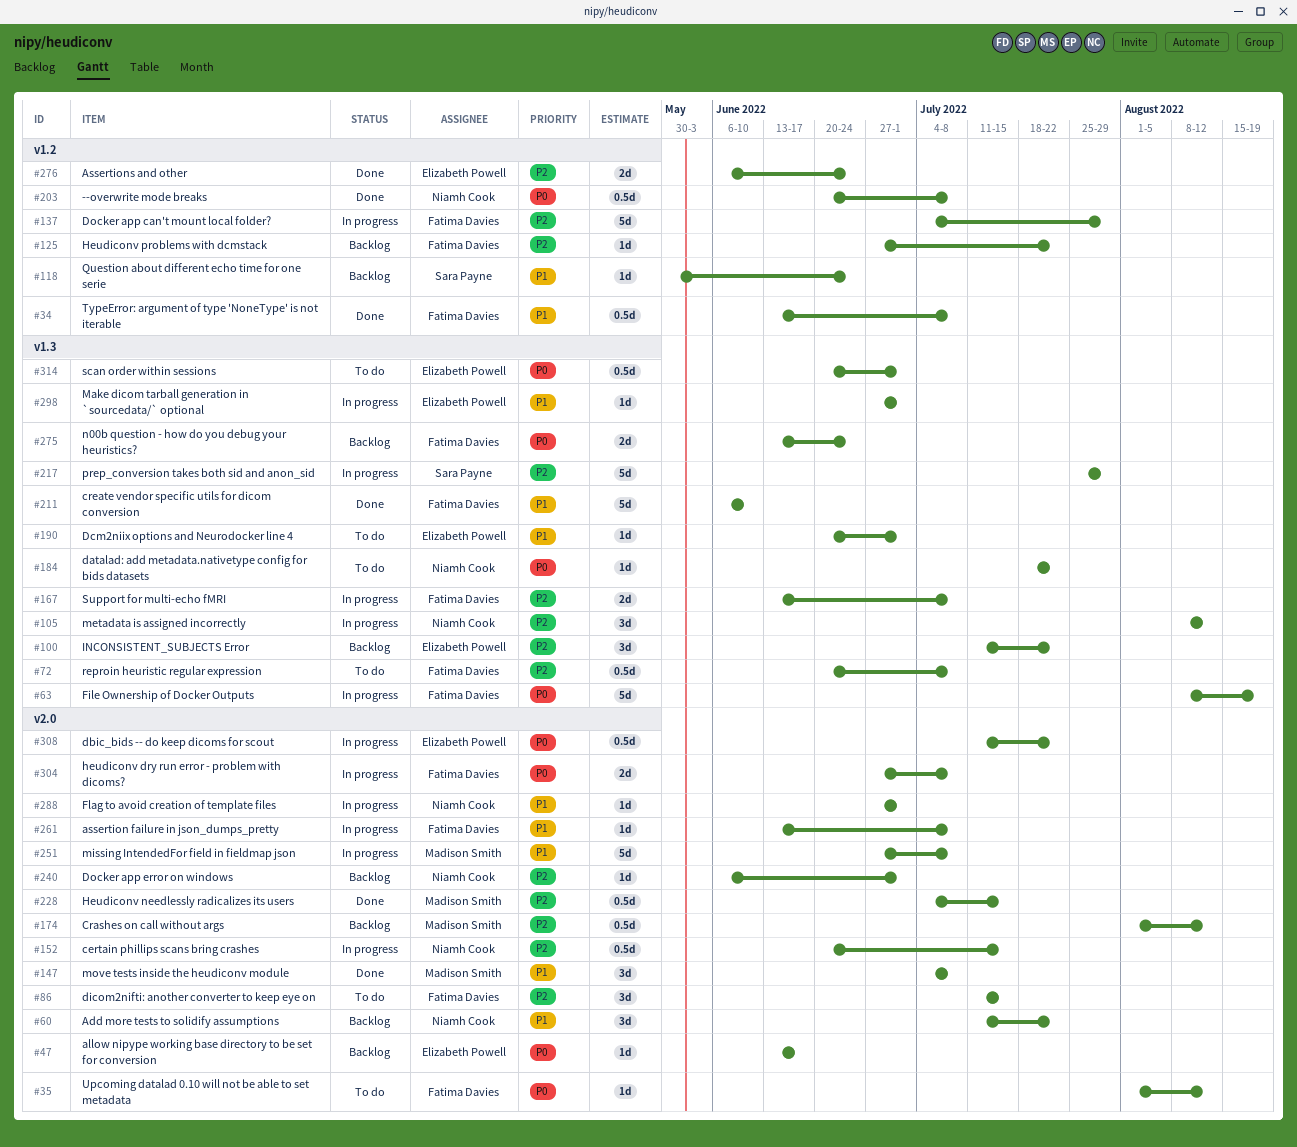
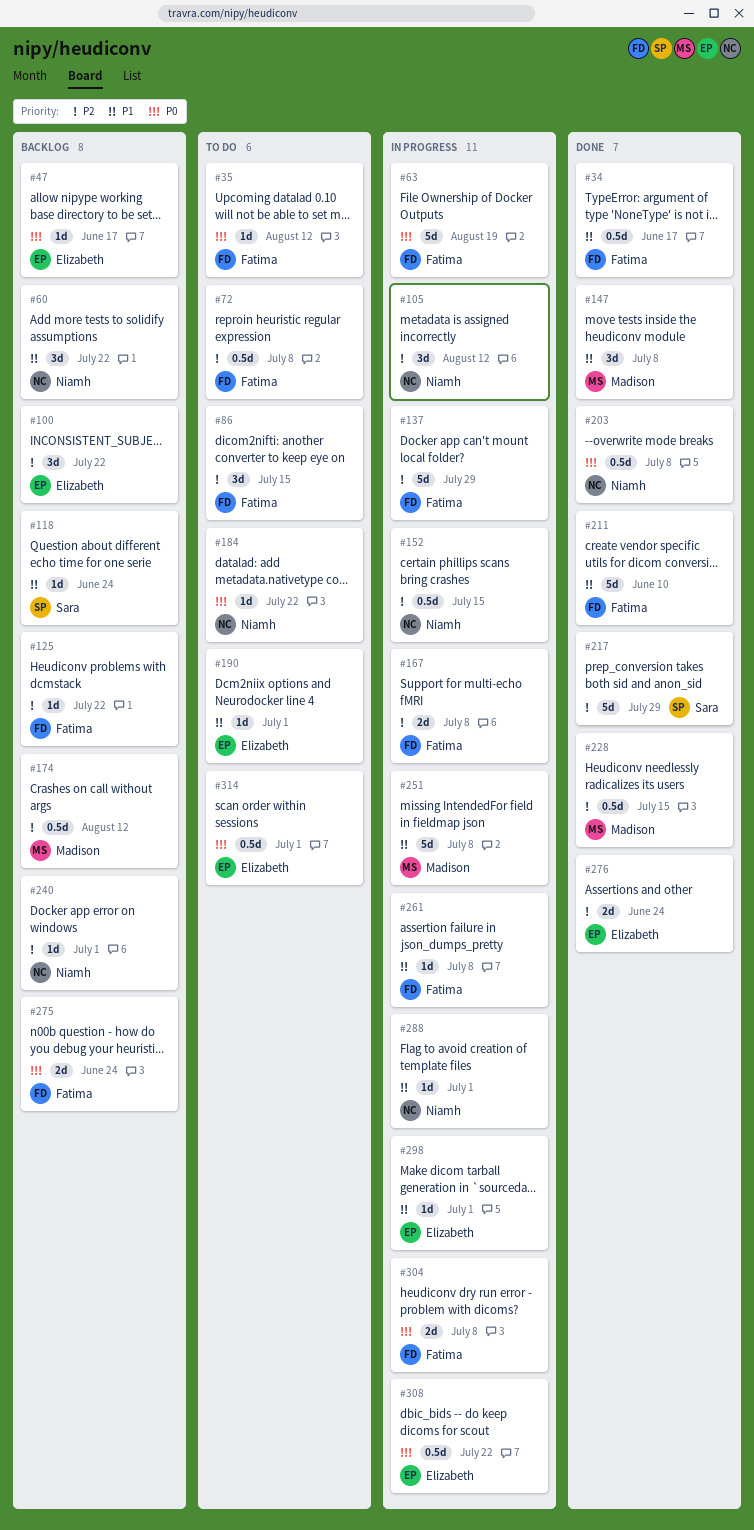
#34, due: Jul 8 -> Jun 17
#217, status: In progress -> Done

